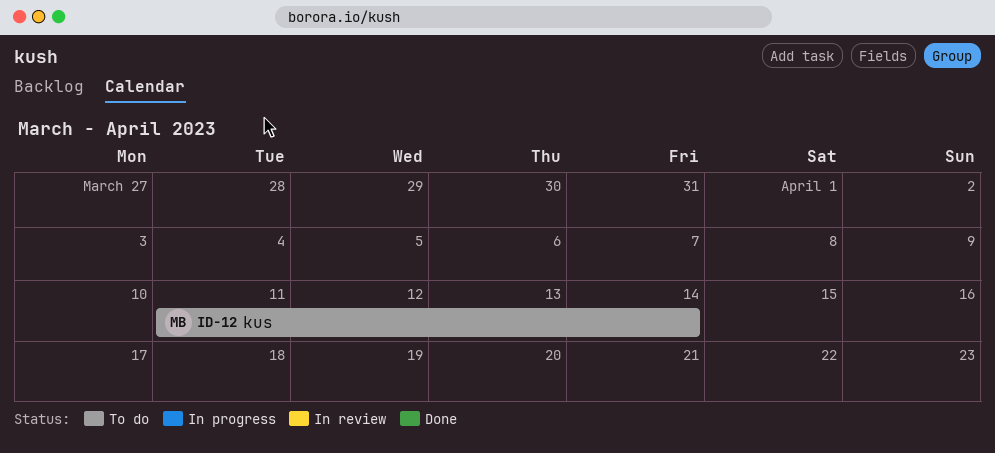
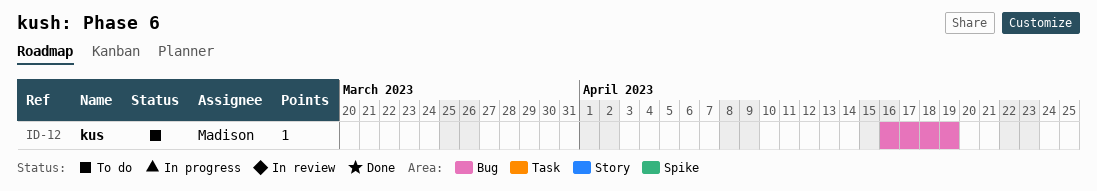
ID-12, start: Apr 11 -> Apr 16
ID-12, due: Apr 14 -> Apr 19

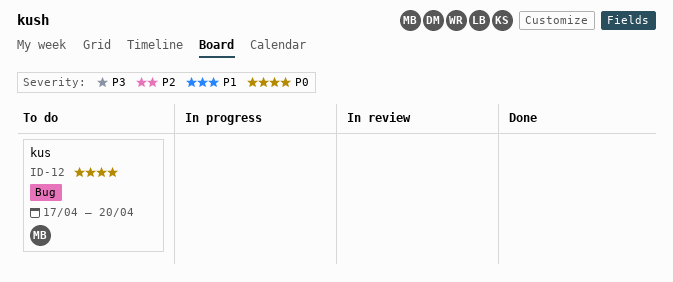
ID-12, start: Apr 16 -> Apr 17
ID-12, due: Apr 19 -> Apr 20

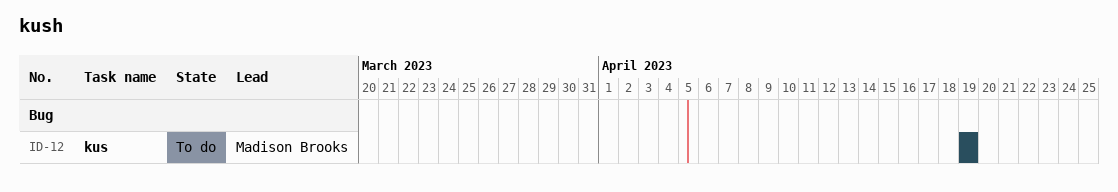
ID-12, start: Apr 17 -> Apr 19
ID-12, due: Apr 20 -> Apr 19

